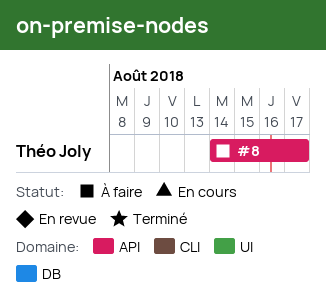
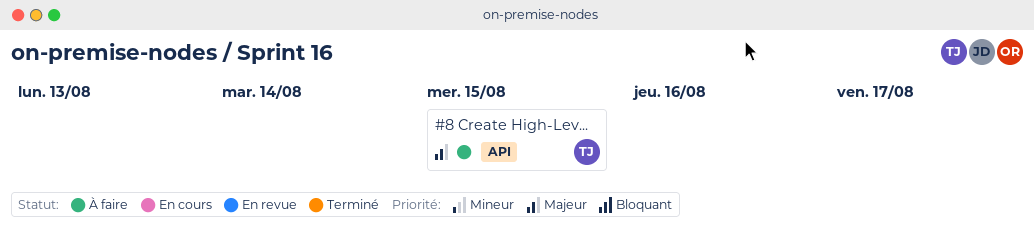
#8, due: Aug 17 -> Aug 15

